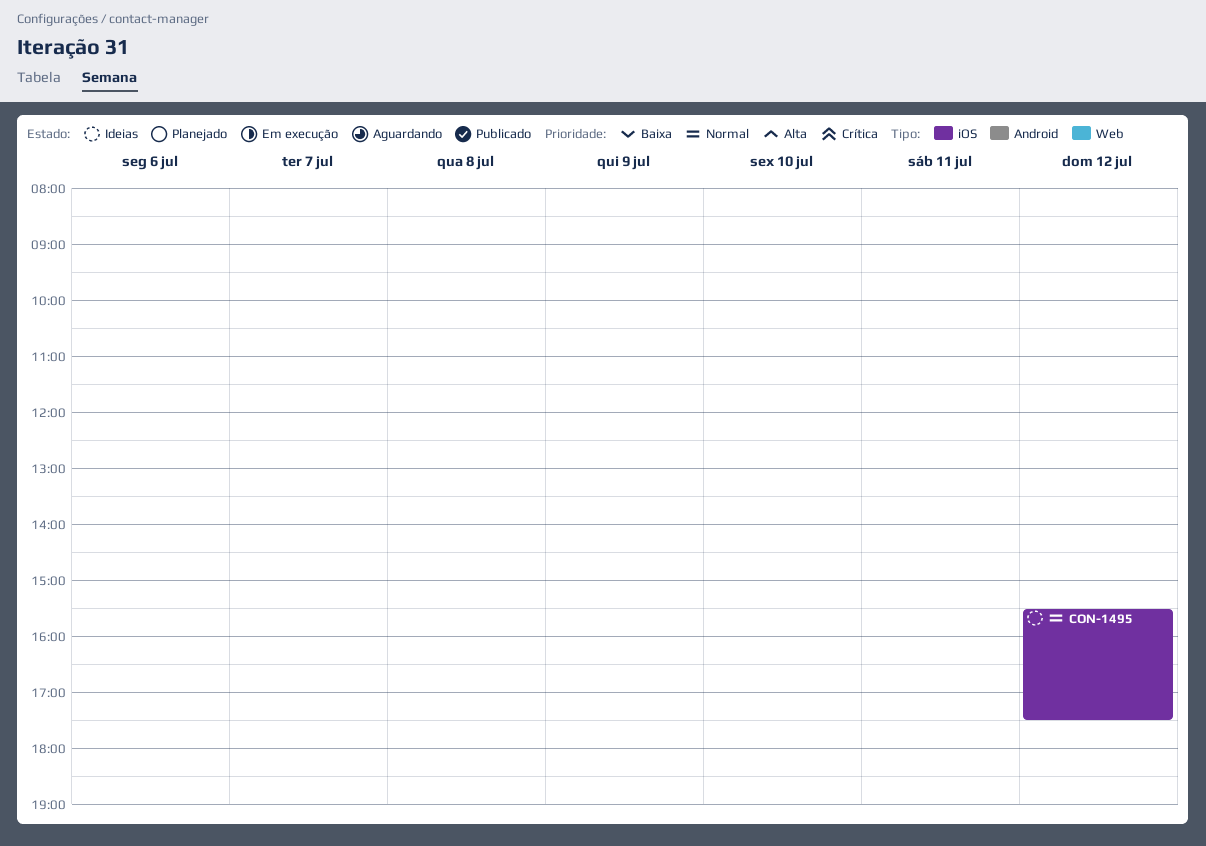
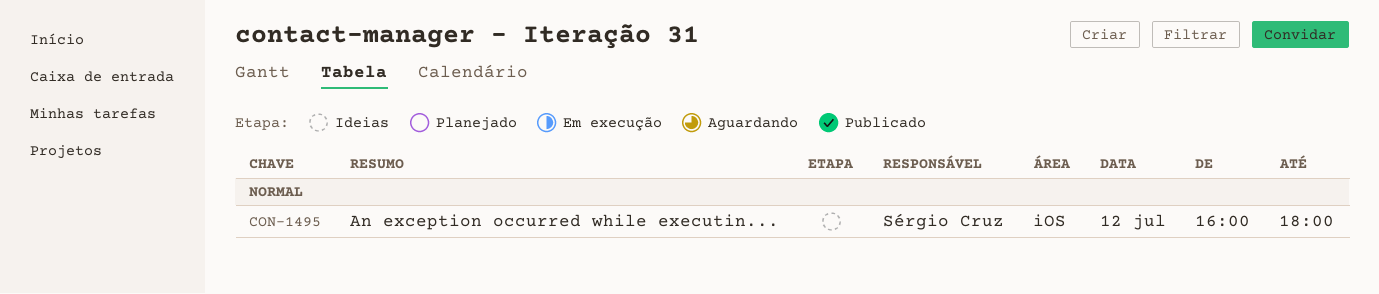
CON-1495, begins: 15:30 -> 16:00
CON-1495, ends: 17:30 -> 18:00

